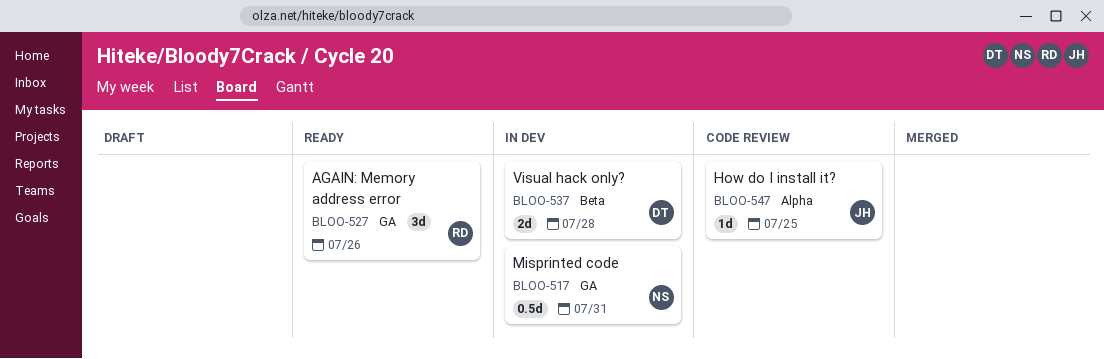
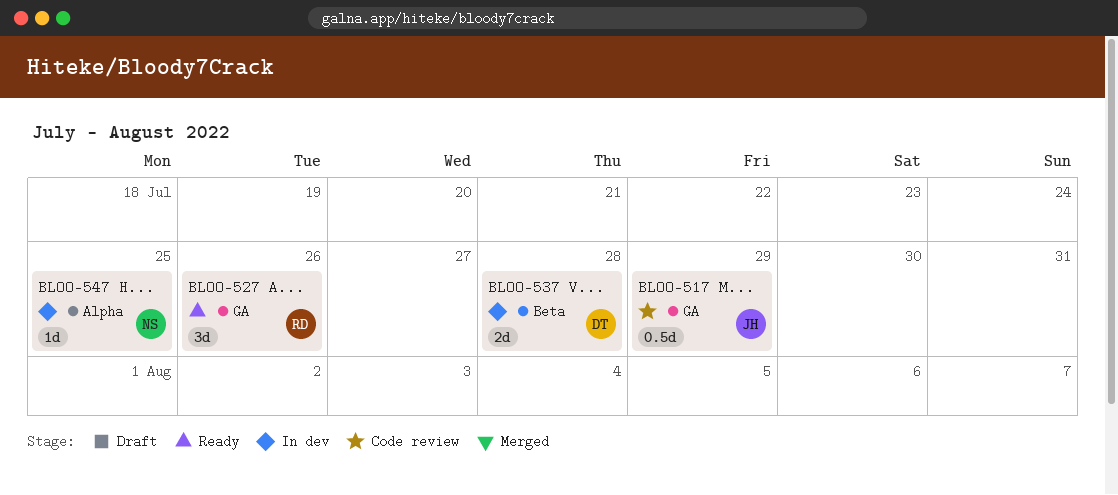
BLOO-517, status: In dev -> Code review
BLOO-517, owner: NS -> JH
BLOO-517, due: Jul 31 -> Jul 29
BLOO-547, status: Code review -> In dev
BLOO-547, owner: JH -> NS

